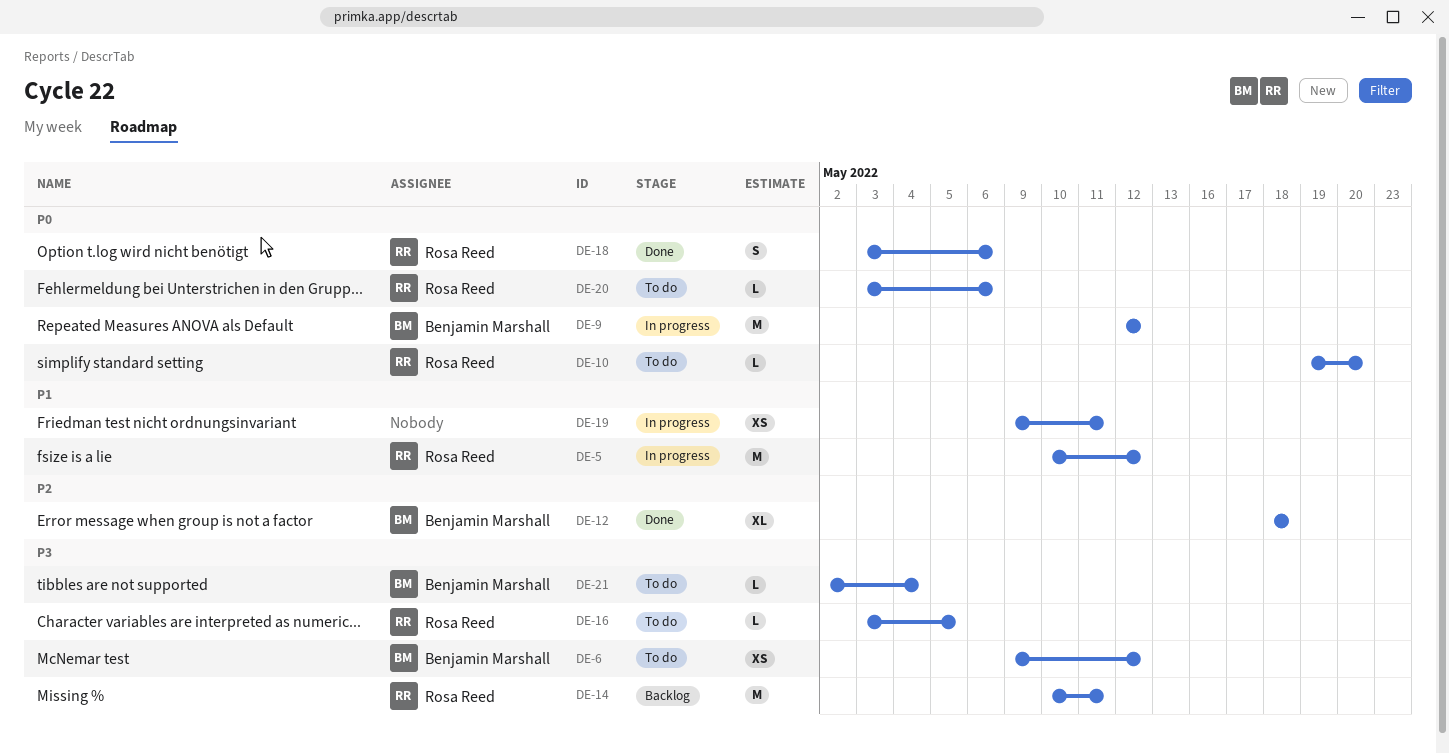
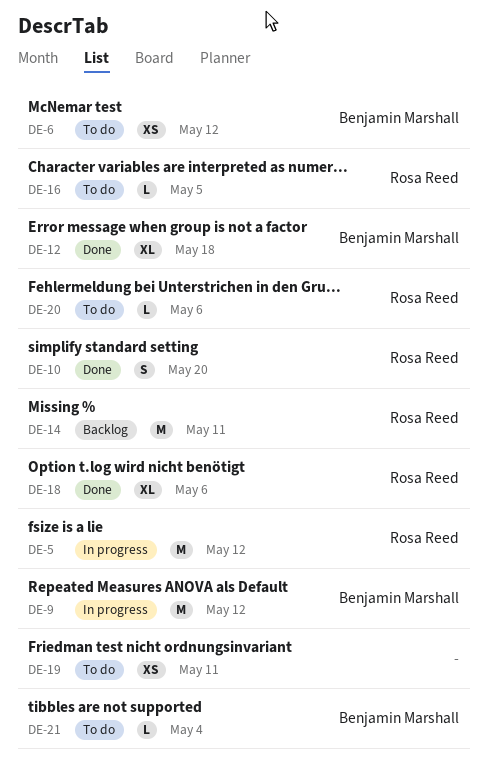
DE-10, status: To do -> Done
DE-10, estimate: L -> S
DE-18, estimate: S -> XL
DE-19, status: In progress -> To do

